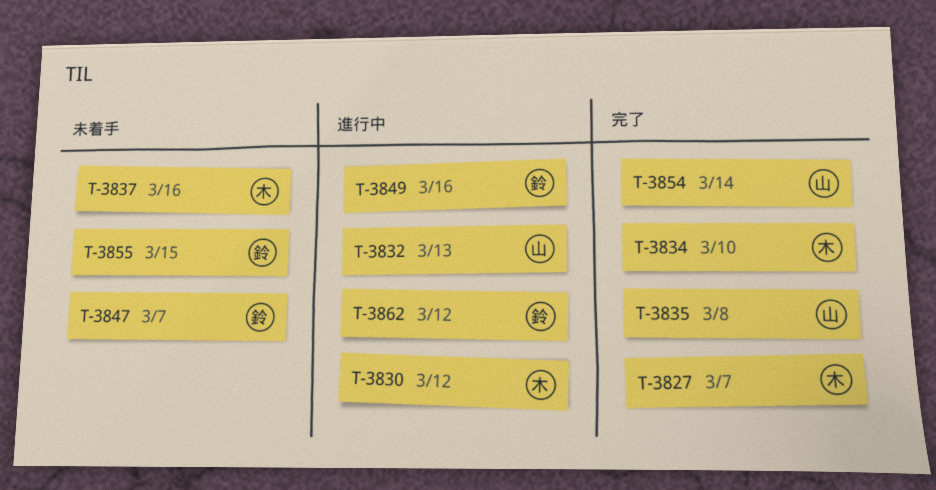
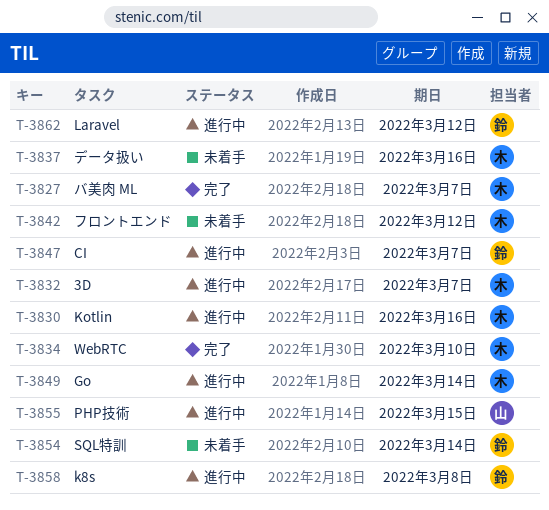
T-3830, due: Mar 12 -> Mar 16
T-3832, owner: 山 -> 木
T-3832, due: Mar 13 -> Mar 7
T-3835: present -> none
T-3842: none -> present
T-3847, status: 未着手 -> 進行中
T-3849, owner: 鈴 -> 木
T-3849, due: Mar 16 -> Mar 14
T-3854, status: 完了 -> 未着手
T-3854, owner: 山 -> 鈴
T-3855, status: 未着手 -> 進行中
T-3855, owner: 鈴 -> 山
T-3858: none -> present

